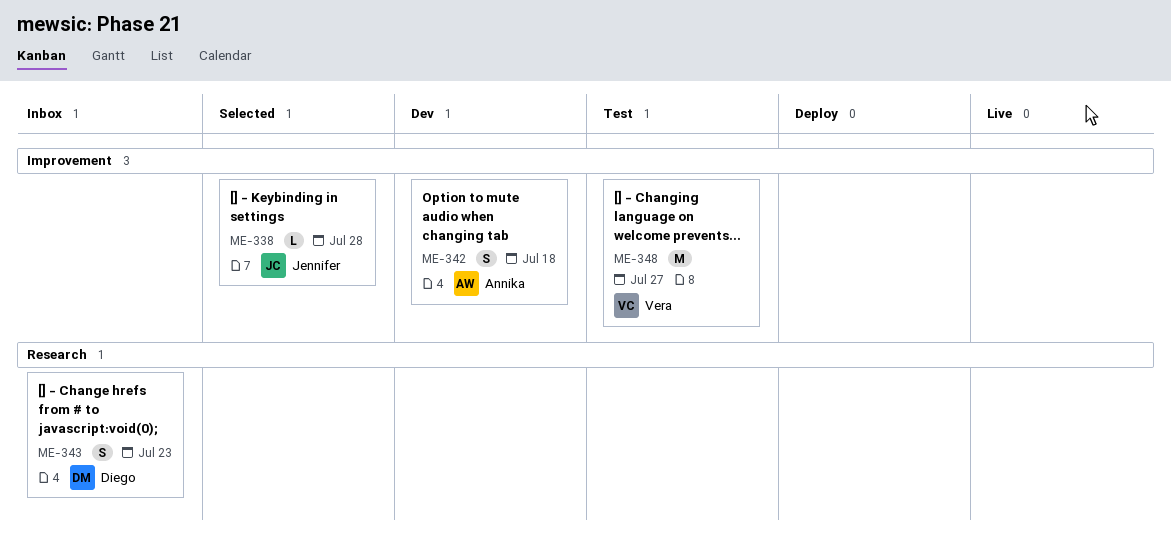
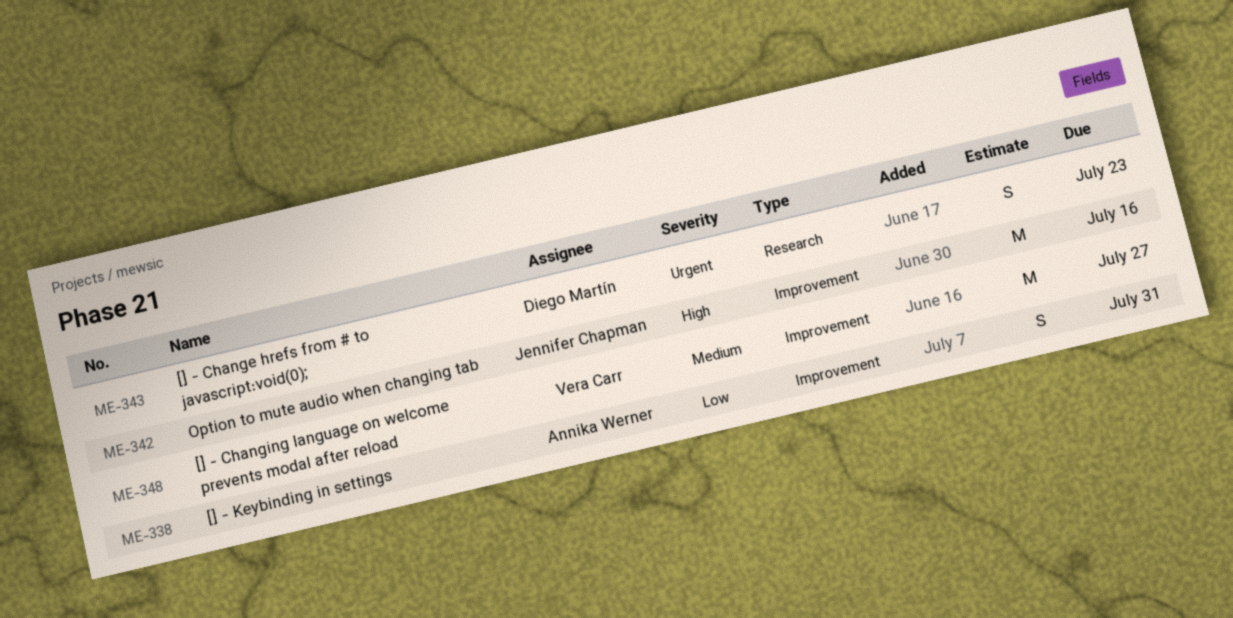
ME-338, owner: Jennifer Chapman -> Annika Werner
ME-338, estimate: L -> S
ME-338, due: Jul 28 -> Jul 31
ME-342, owner: Annika Werner -> Jennifer Chapman
ME-342, estimate: S -> M
ME-342, due: Jul 18 -> Jul 16

